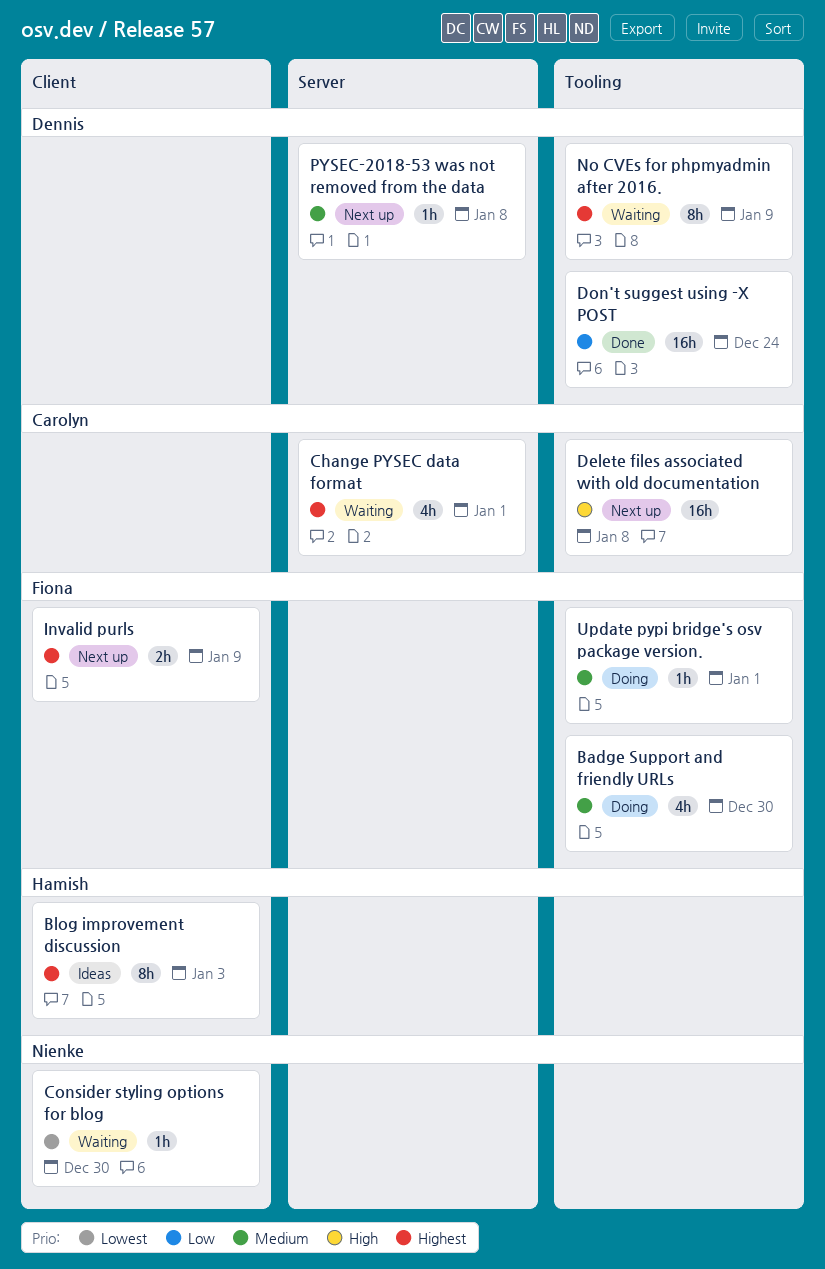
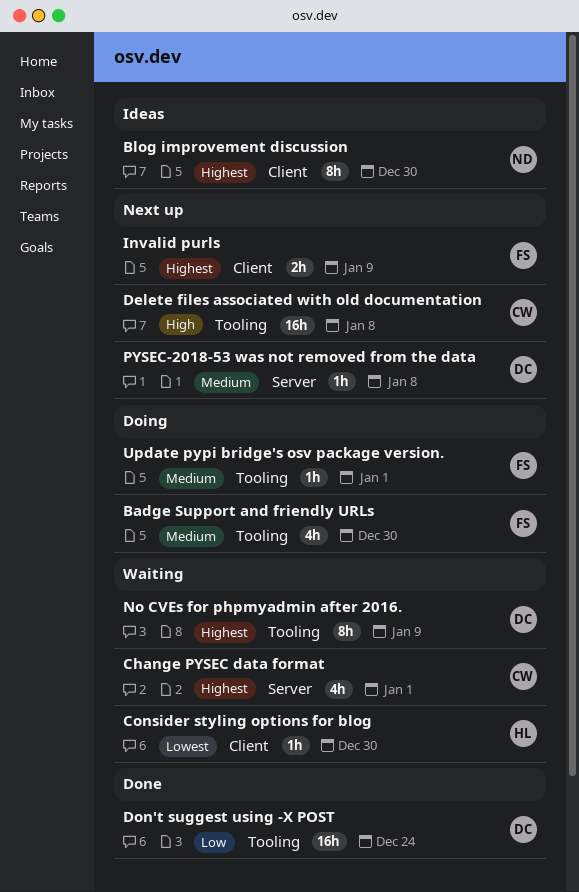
Blog improvement discussion, owner: Hamish -> Nienke
Blog improvement discussion, due: Jan 3 -> Dec 30
Consider styling options for blog, owner: Nienke -> Hamish

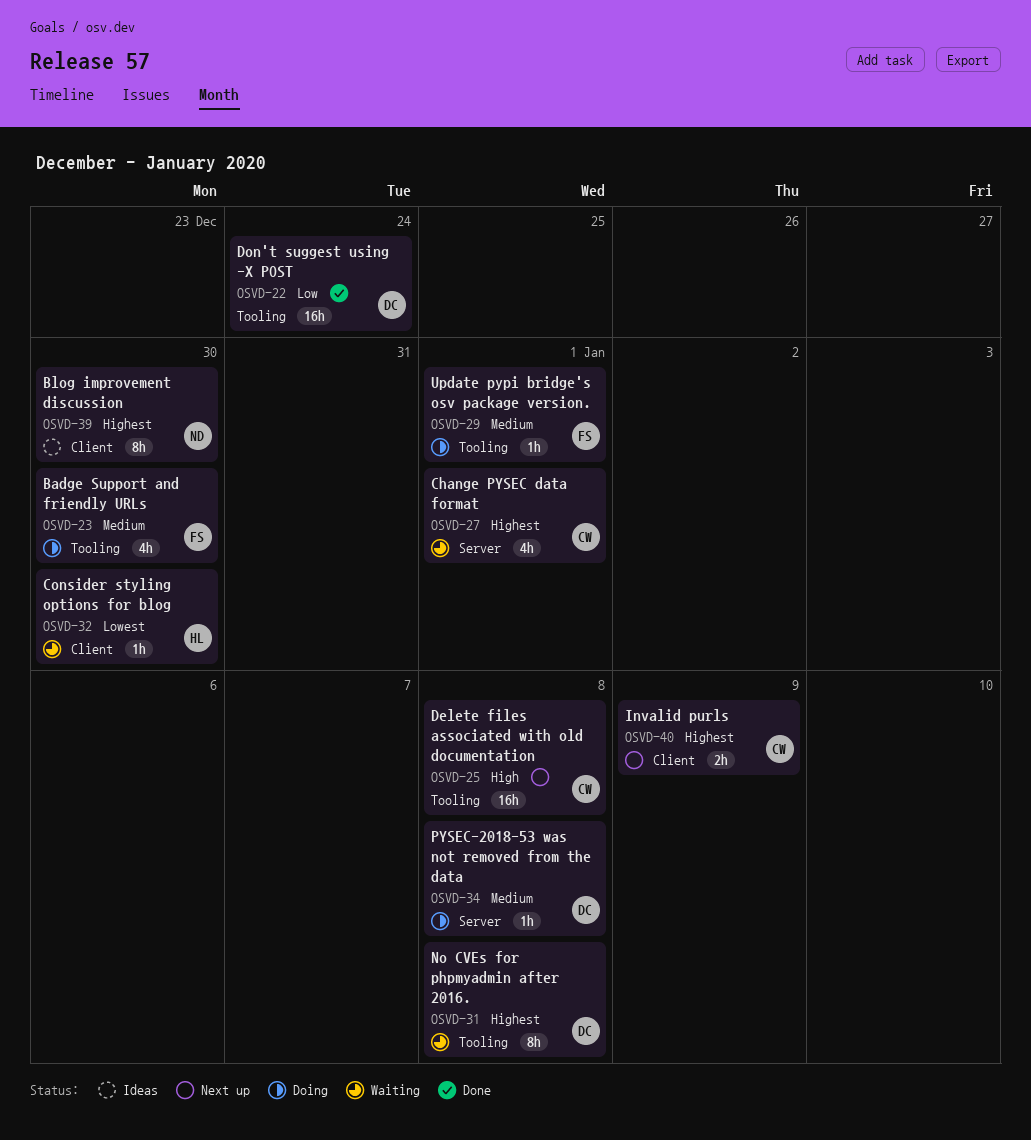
Invalid purls, owner: FS -> CW
No CVEs for phpmyadmin after 2016., due: Jan 9 -> Jan 8
PYSEC-2018-53 was not removed from the data, status: Next up -> Doing

